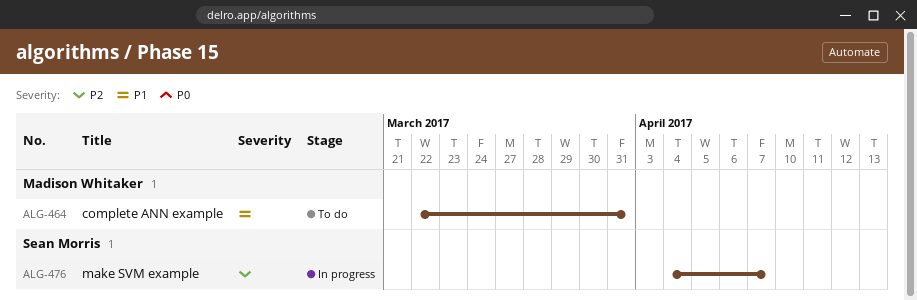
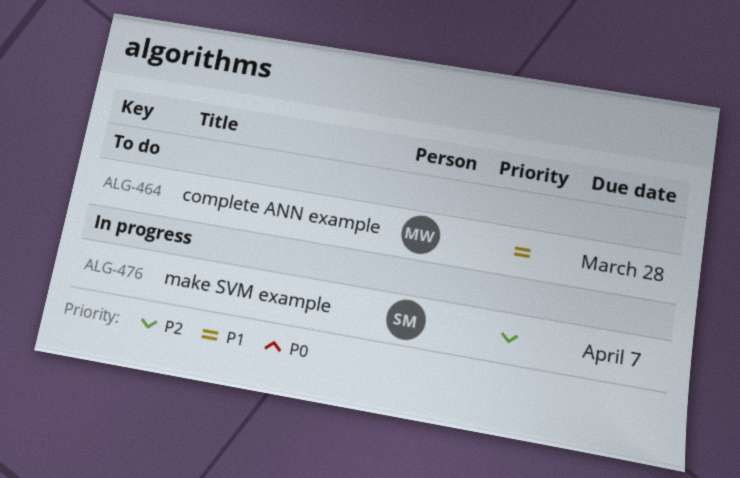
ALG-464, due: Mar 31 -> Mar 28

